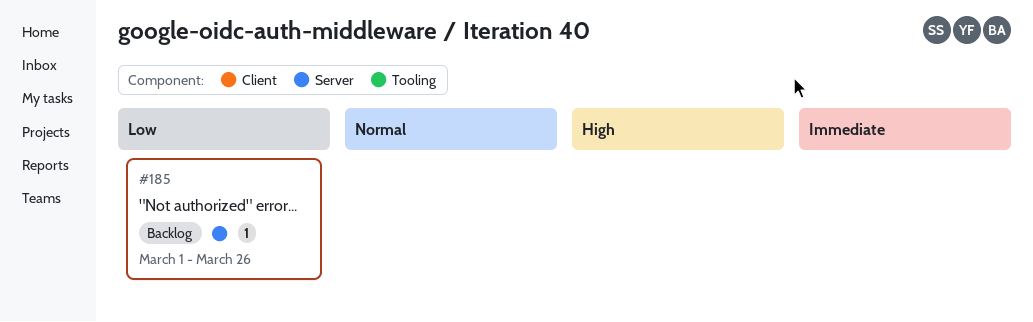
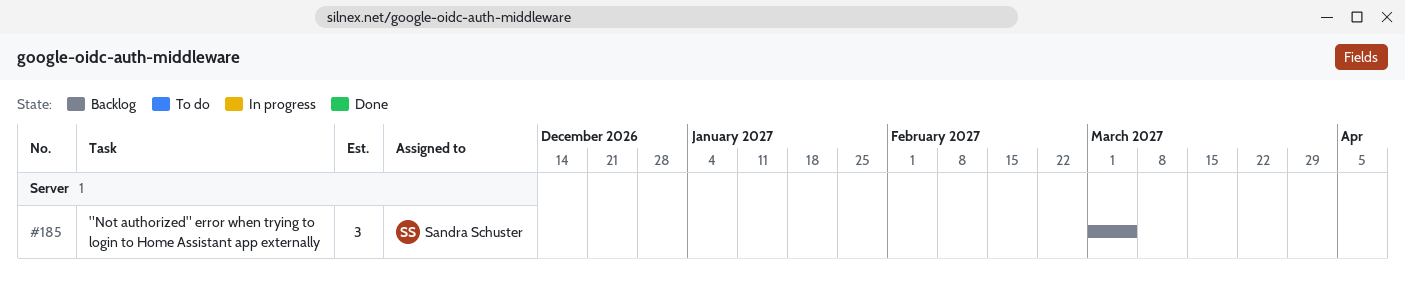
#185, estimate: 1 -> 3
#185, due: Mar 26 -> Mar 5

